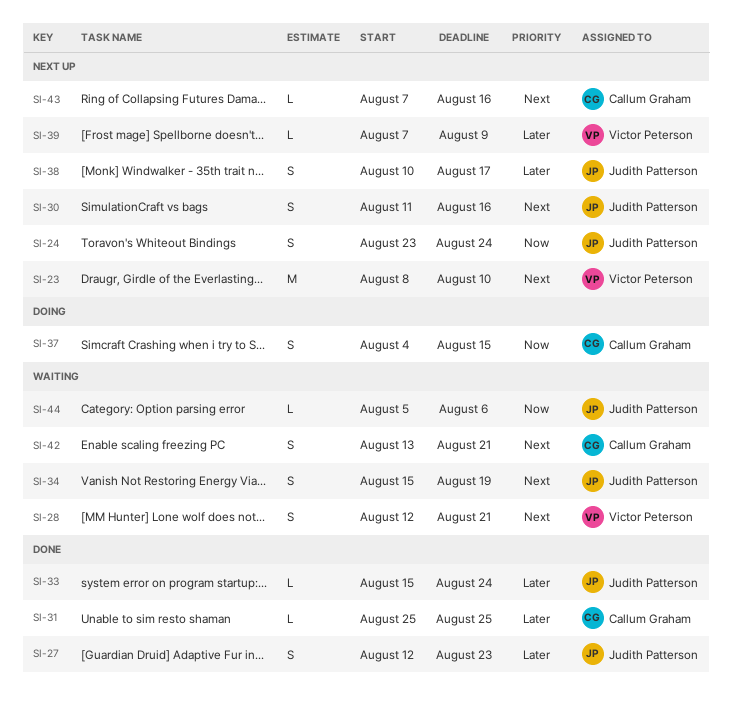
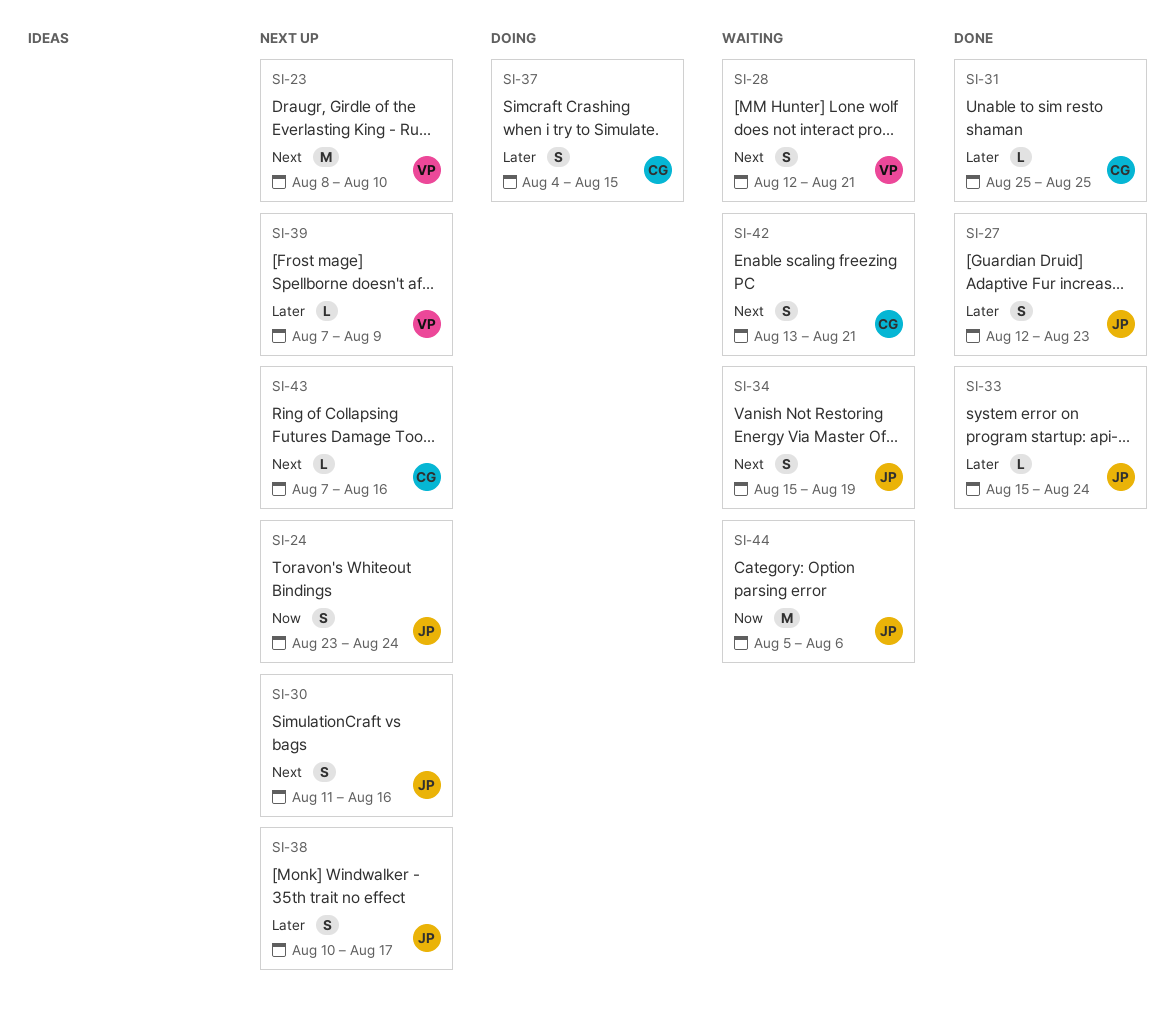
SI-37, priority: Now -> Later
SI-44, estimate: L -> M

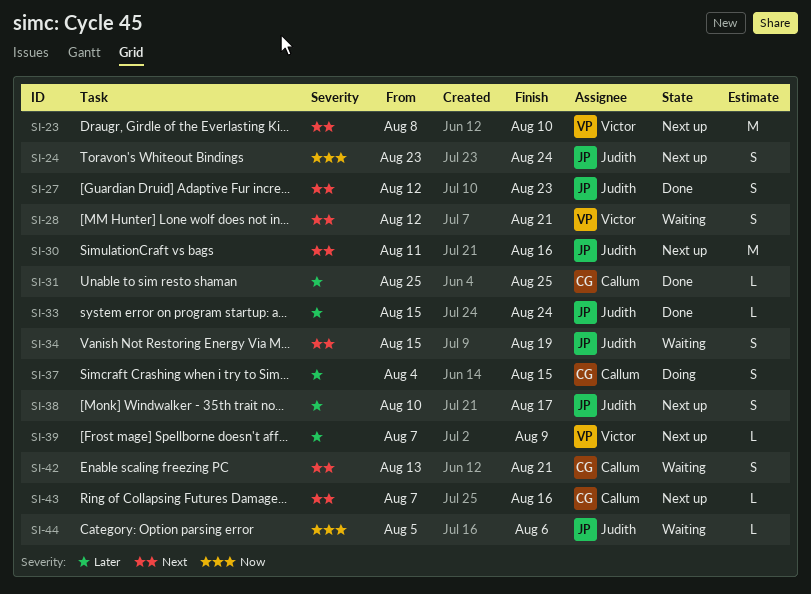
SI-27, priority: Later -> Next
SI-30, estimate: S -> M
SI-44, estimate: M -> L

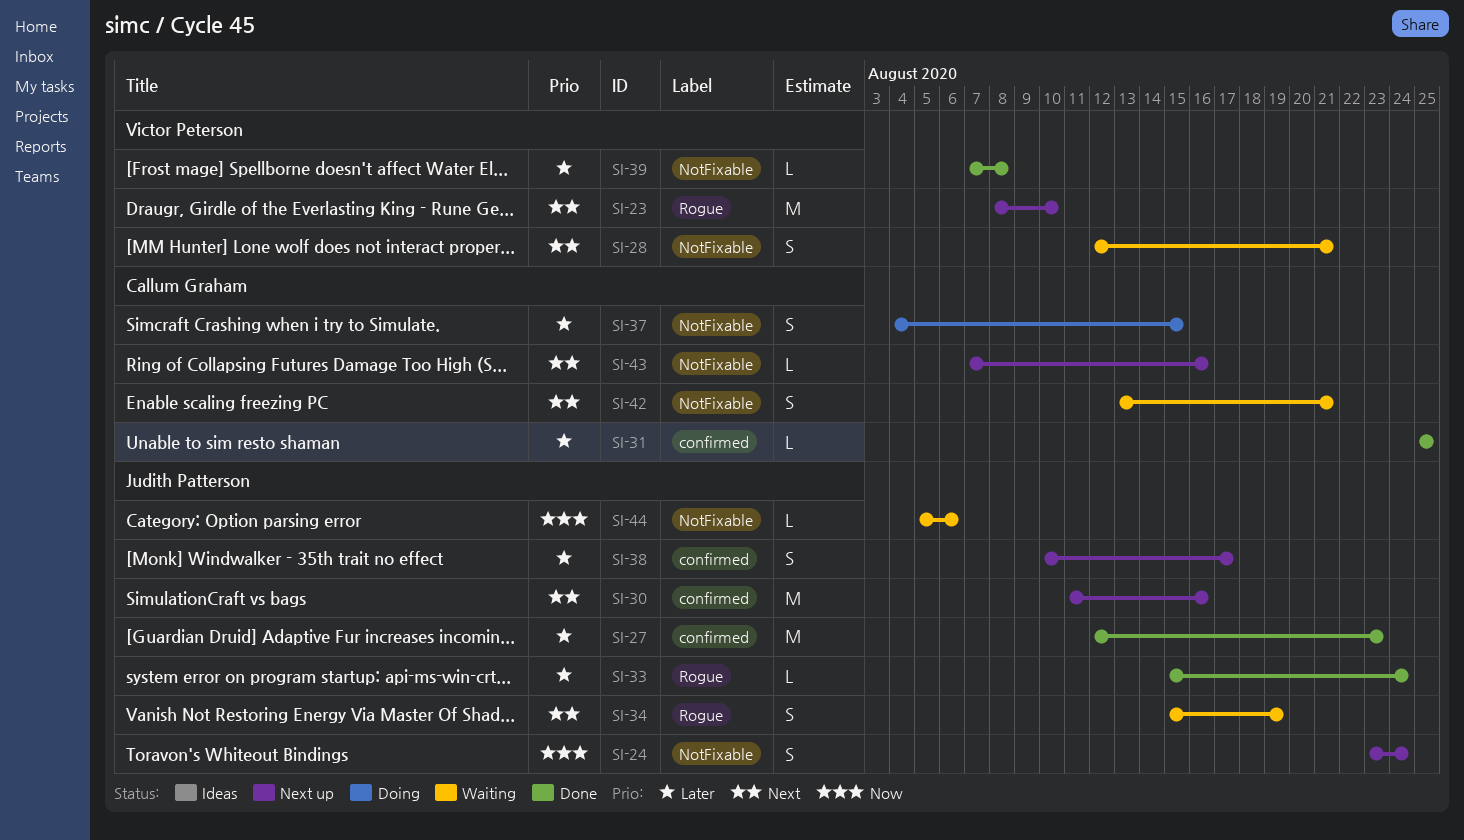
SI-27, priority: Next -> Later
SI-27, estimate: S -> M
SI-39, status: Next up -> Done
SI-39, due: Aug 9 -> Aug 8

